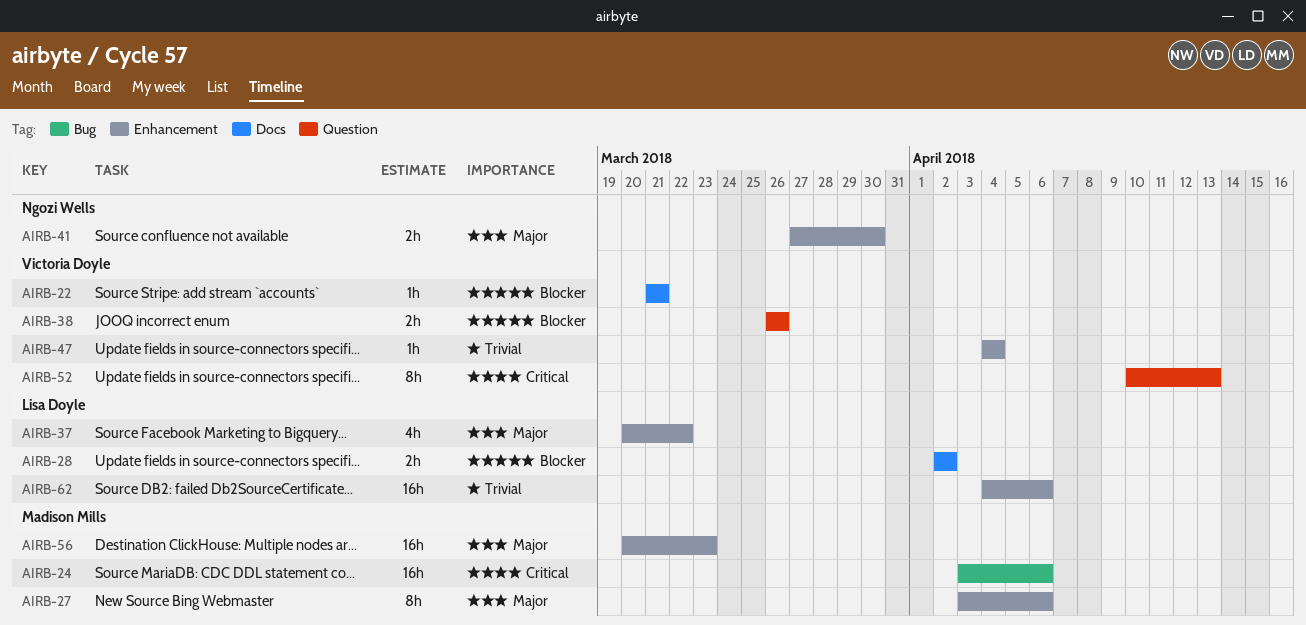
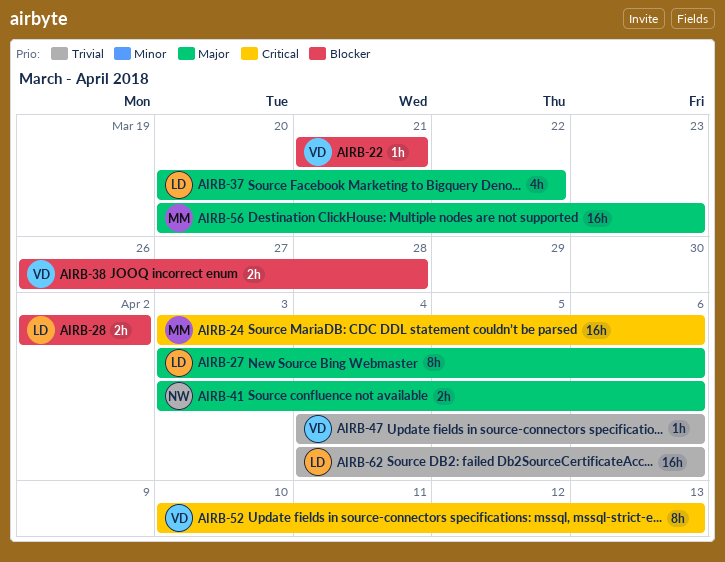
AIRB-27, owner: Madison Mills -> Lisa Doyle
AIRB-38, due: Mar 26 -> Mar 28
AIRB-41, start: Mar 27 -> Apr 3
AIRB-41, due: Mar 30 -> Apr 6
AIRB-47, due: Apr 4 -> Apr 6

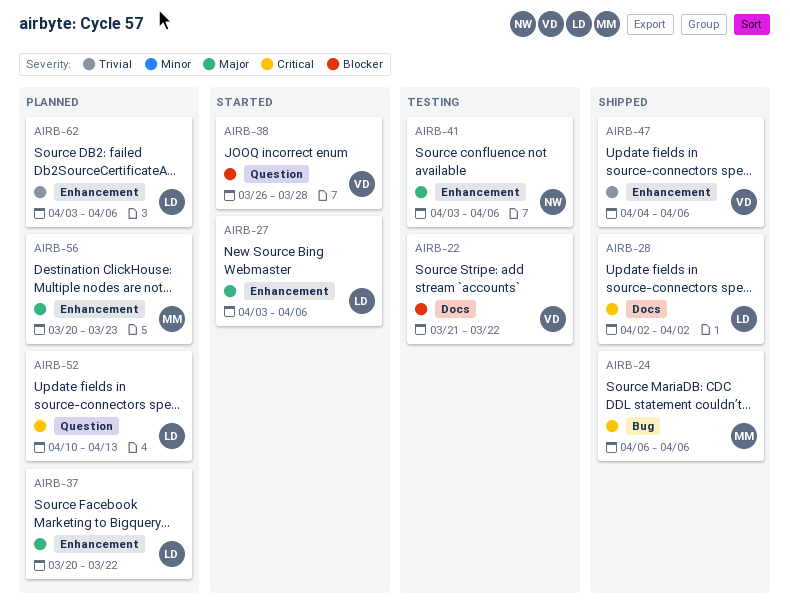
AIRB-22, due: Mar 21 -> Mar 22
AIRB-24, start: Apr 3 -> Apr 6
AIRB-28, priority: Blocker -> Critical
AIRB-52, owner: VD -> LD
AIRB-62, start: Apr 4 -> Apr 3

